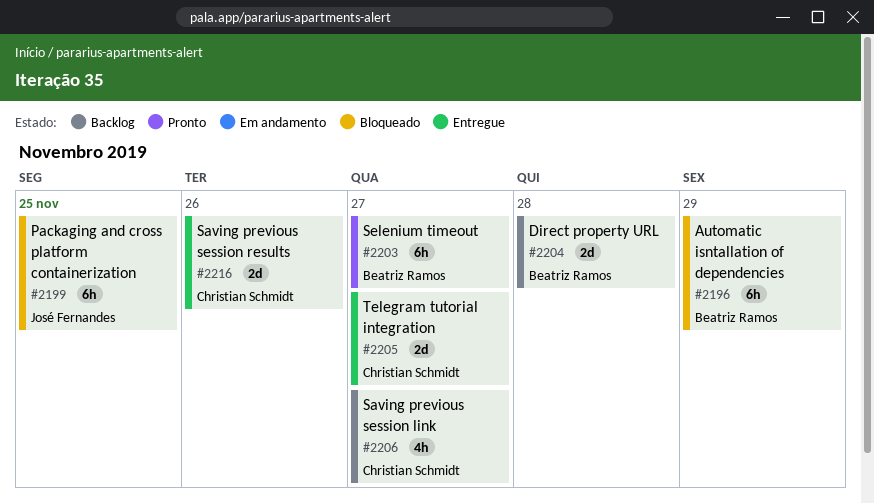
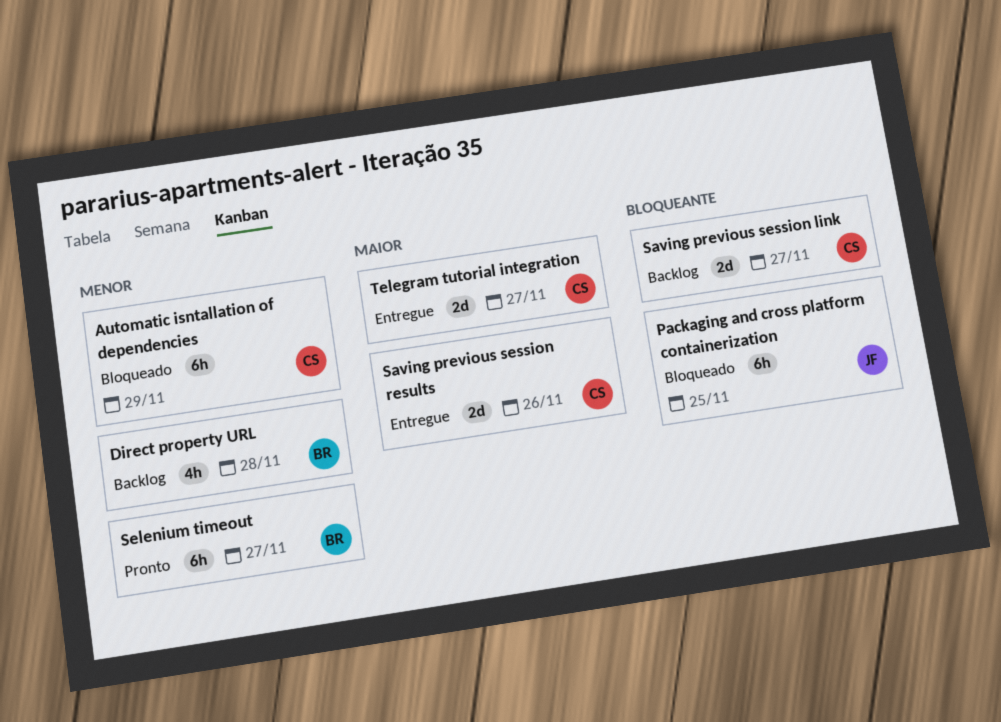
Automatic isntallation of dependencies, owner: Beatriz Ramos -> Christian Schmidt
Direct property URL, estimate: 2d -> 4h
Saving previous session link, estimate: 4h -> 2d

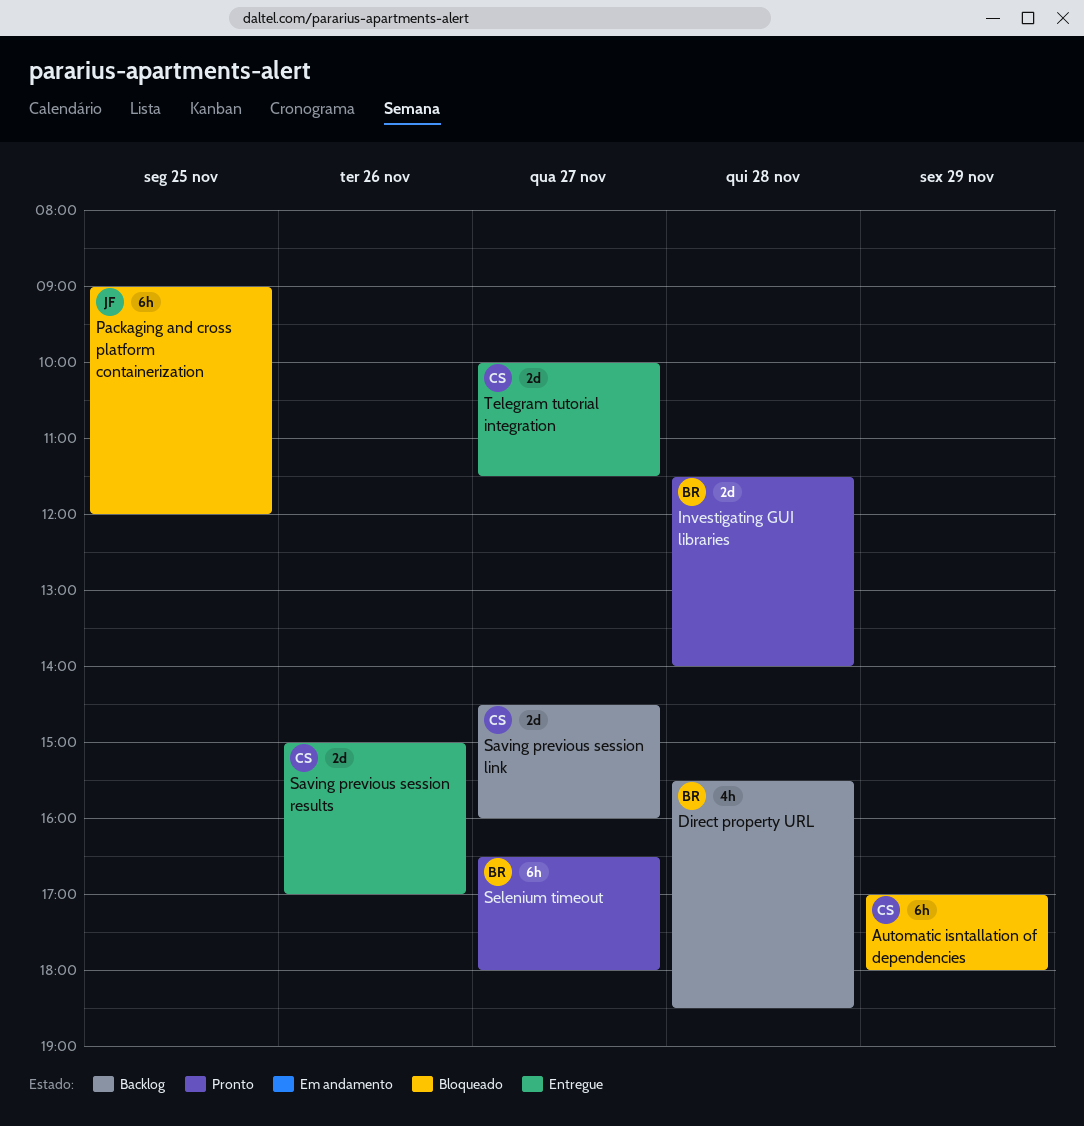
Investigating GUI libraries: none -> present

